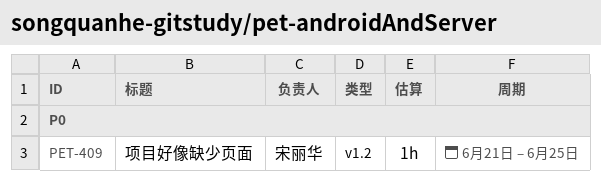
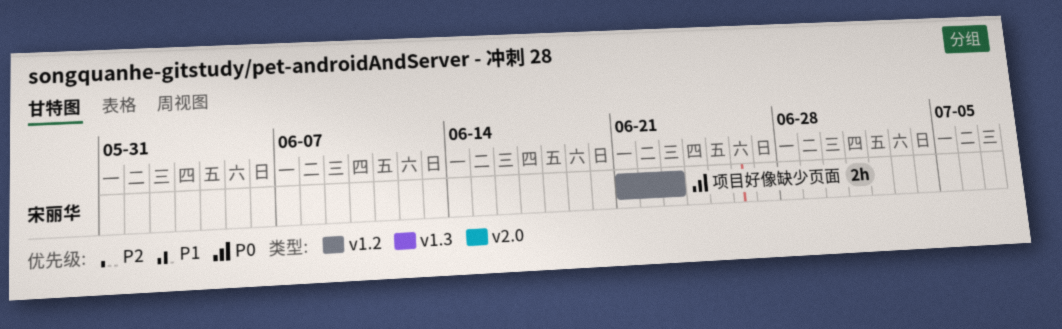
项目好像缺少页面, estimate: 1h -> 2h
项目好像缺少页面, due: Jun 25 -> Jun 23

